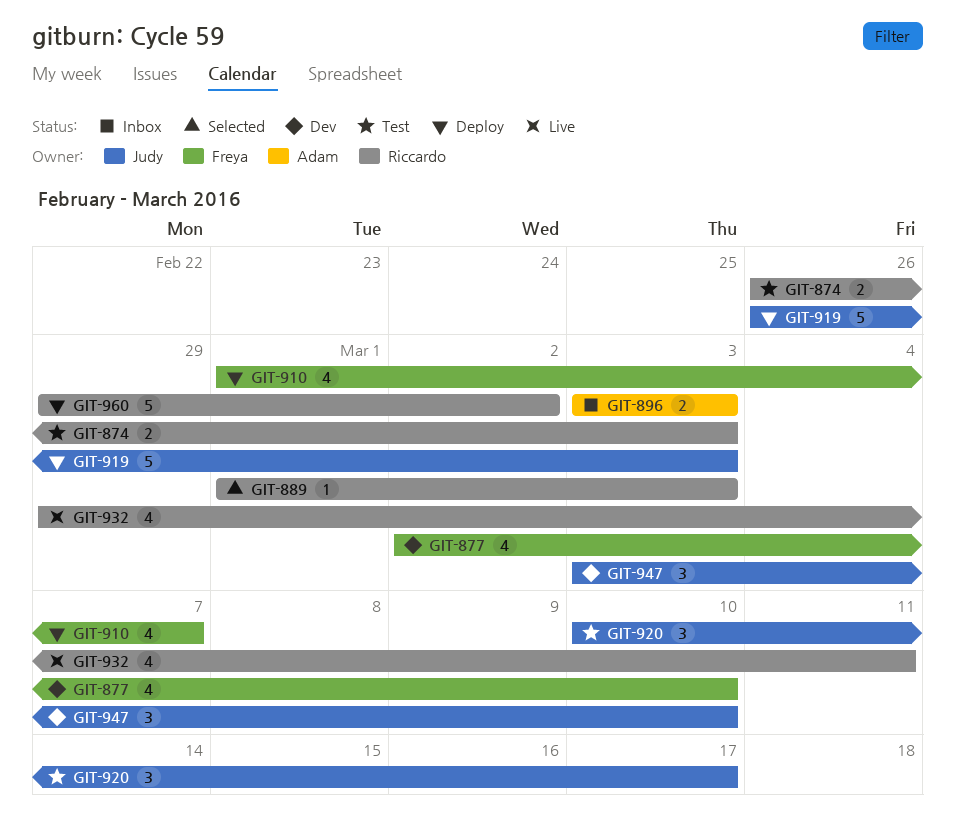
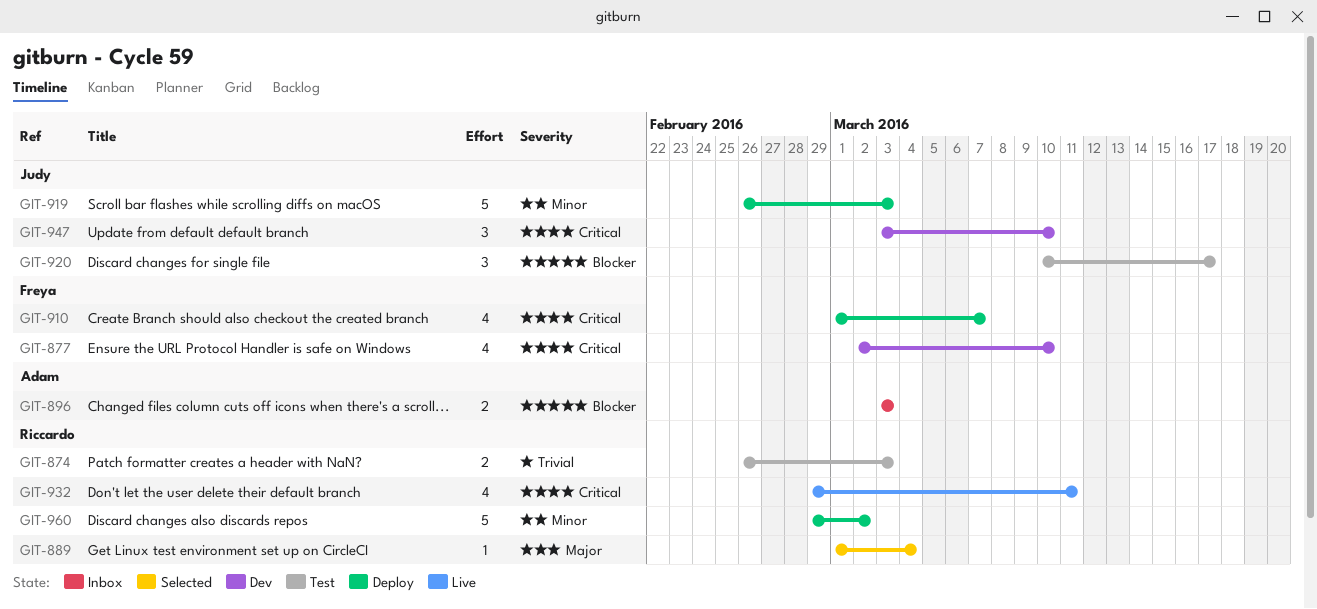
GIT-889, due: Mar 3 -> Mar 4

